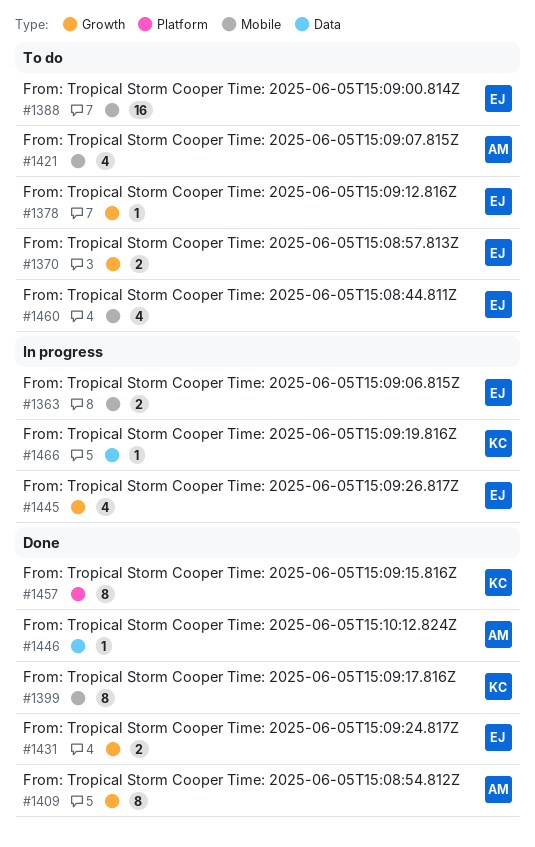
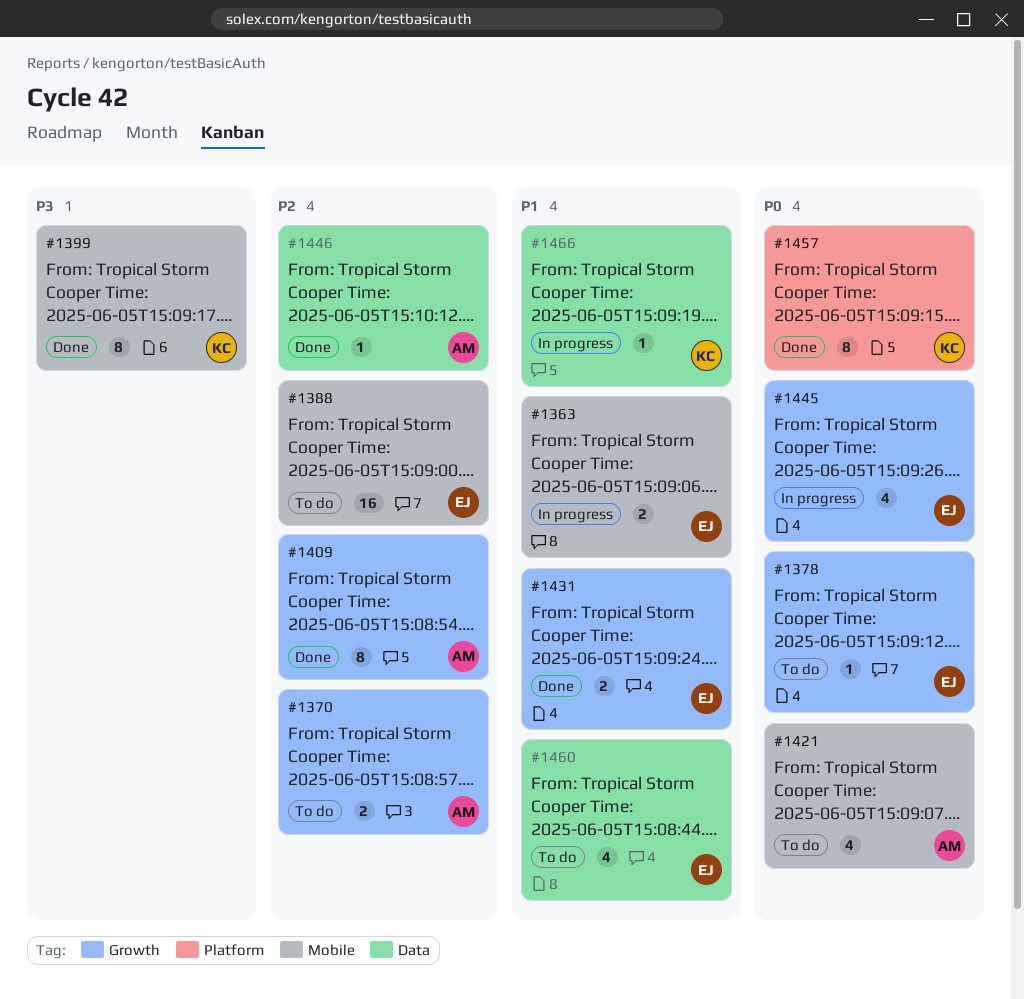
#1370, owner: EJ -> AM
#1460, label: Mobile -> Data

